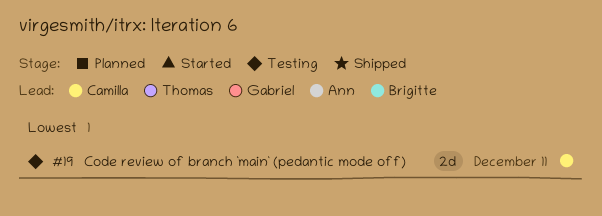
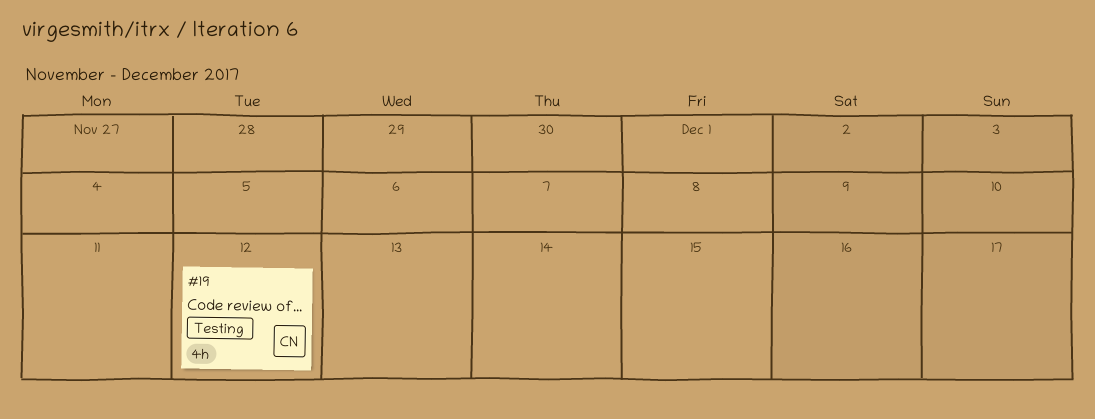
#19, estimate: 2d -> 4h
#19, due: Dec 11 -> Dec 12

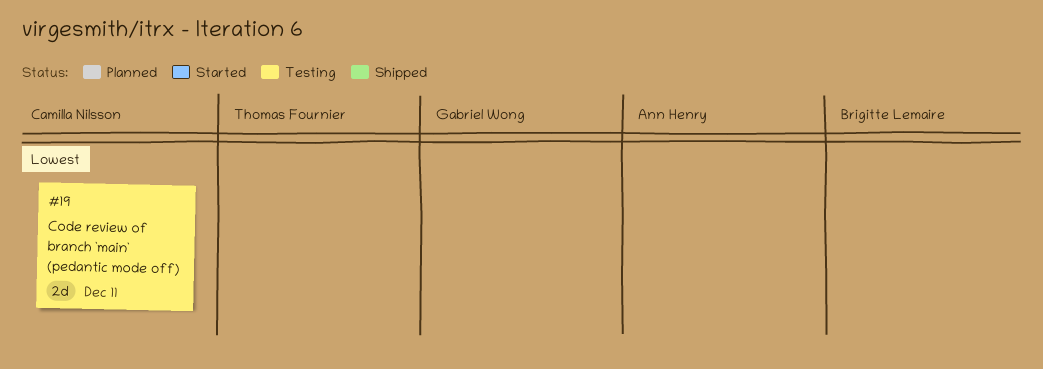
#19, estimate: 4h -> 2d
#19, due: Dec 12 -> Dec 11

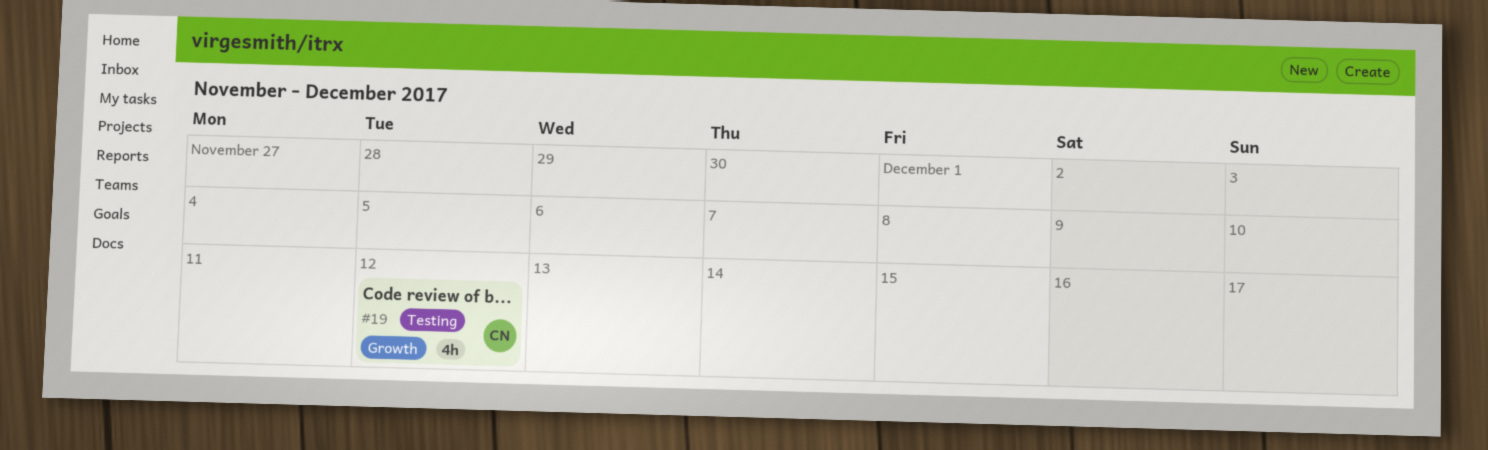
#19, estimate: 2d -> 4h
#19, due: Dec 11 -> Dec 12

